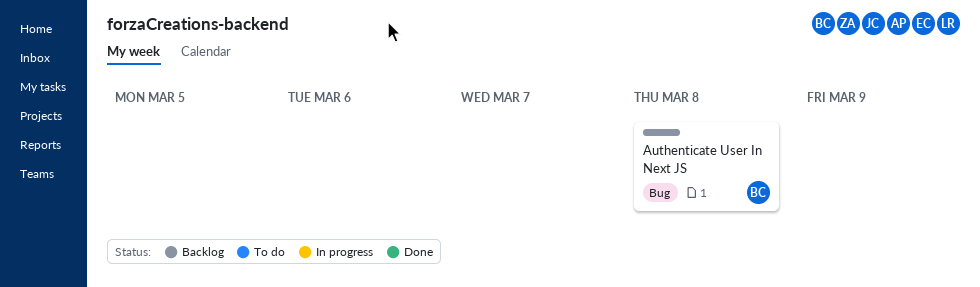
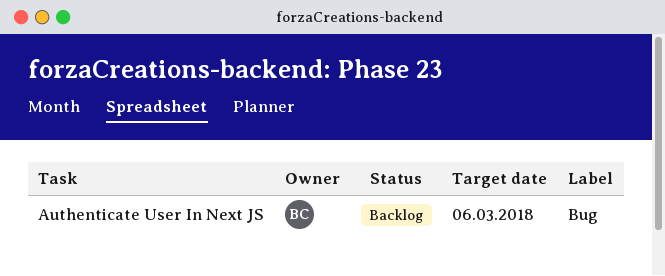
Authenticate User In Next JS, due: Mar 8 -> Mar 6

